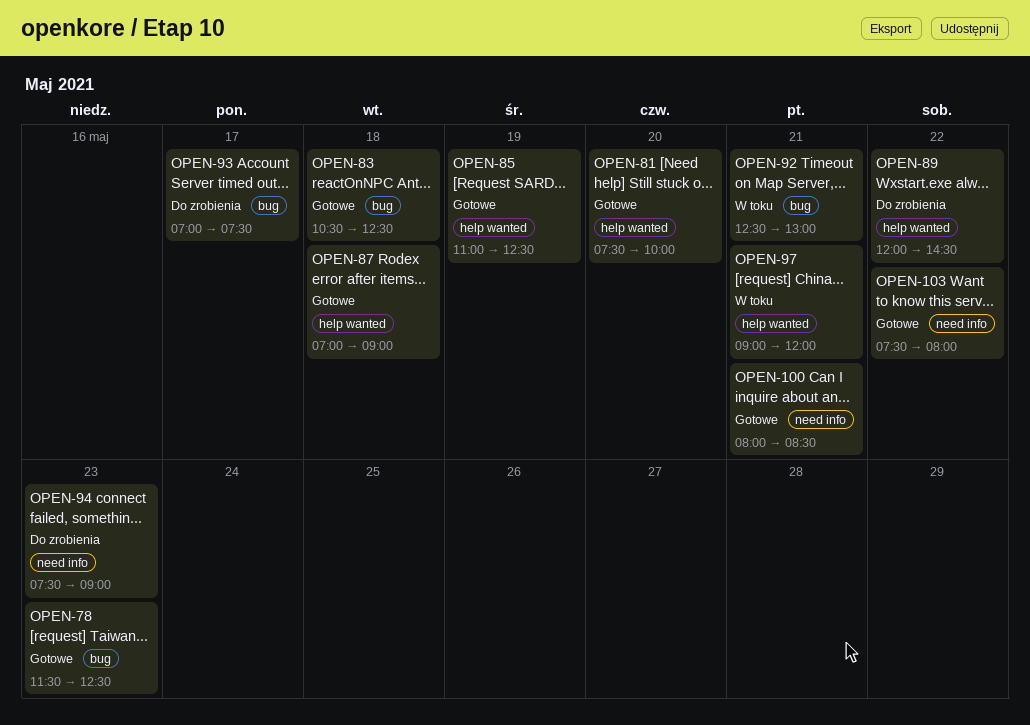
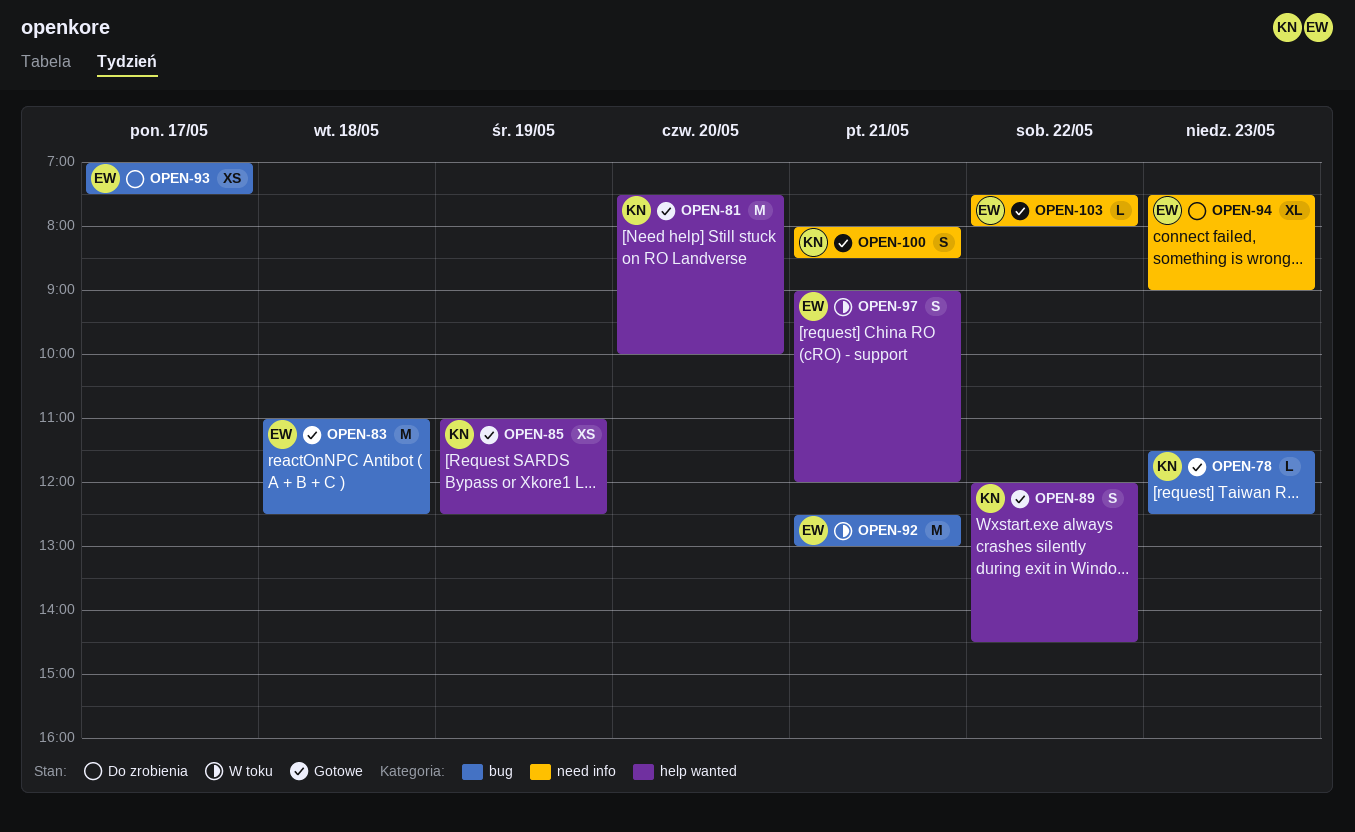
OPEN-83, begins: 10:30 -> 11:00
OPEN-87: present -> none
OPEN-89, status: Do zrobienia -> Gotowe

